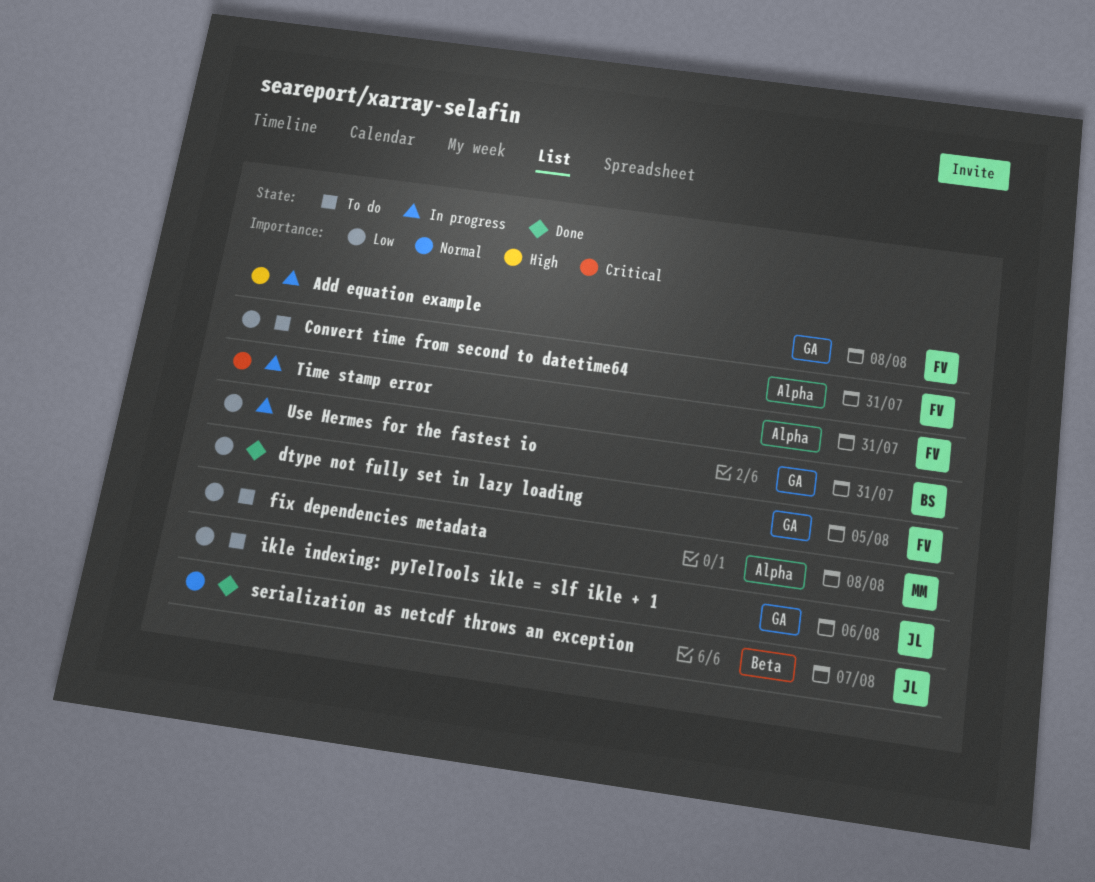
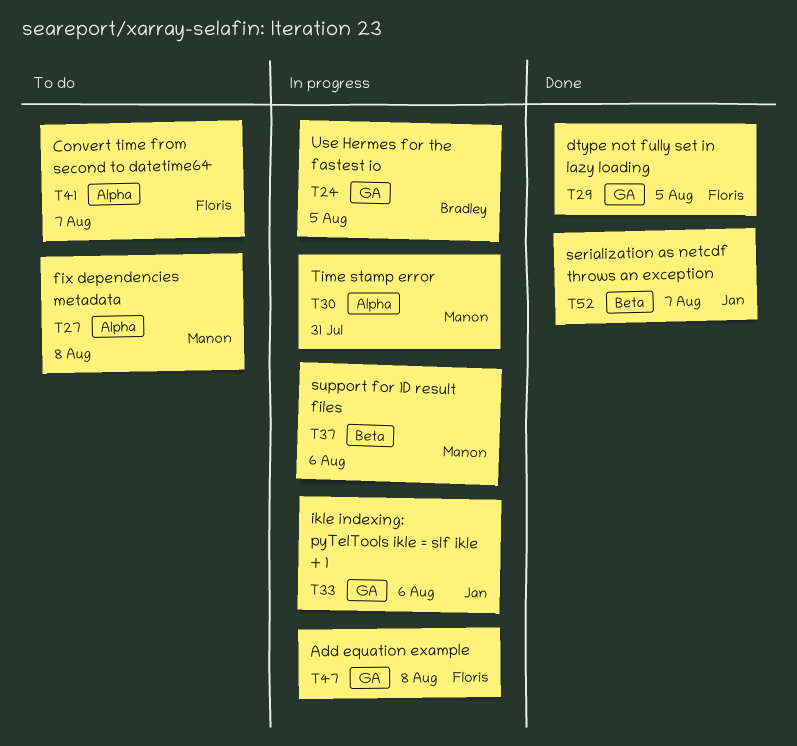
Convert time from second to datetime64, due: Jul 31 -> Aug 7
ikle indexing: pyTelTools ikle = slf ikle + 1, status: To do -> In progress
support for 1D result files: none -> present
Time stamp error, owner: Floris -> Manon
Use Hermes for the fastest io, due: Jul 31 -> Aug 5

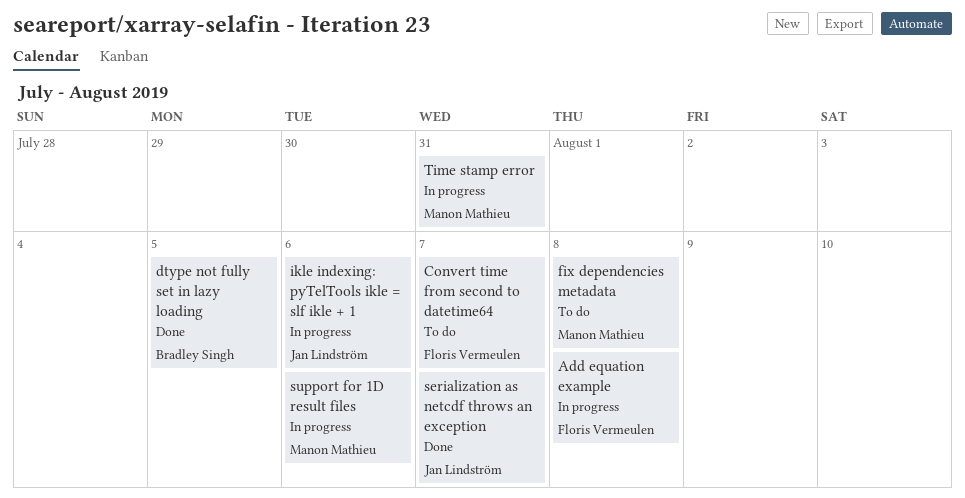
dtype not fully set in lazy loading, owner: Floris Vermeulen -> Bradley Singh
Use Hermes for the fastest io: present -> none

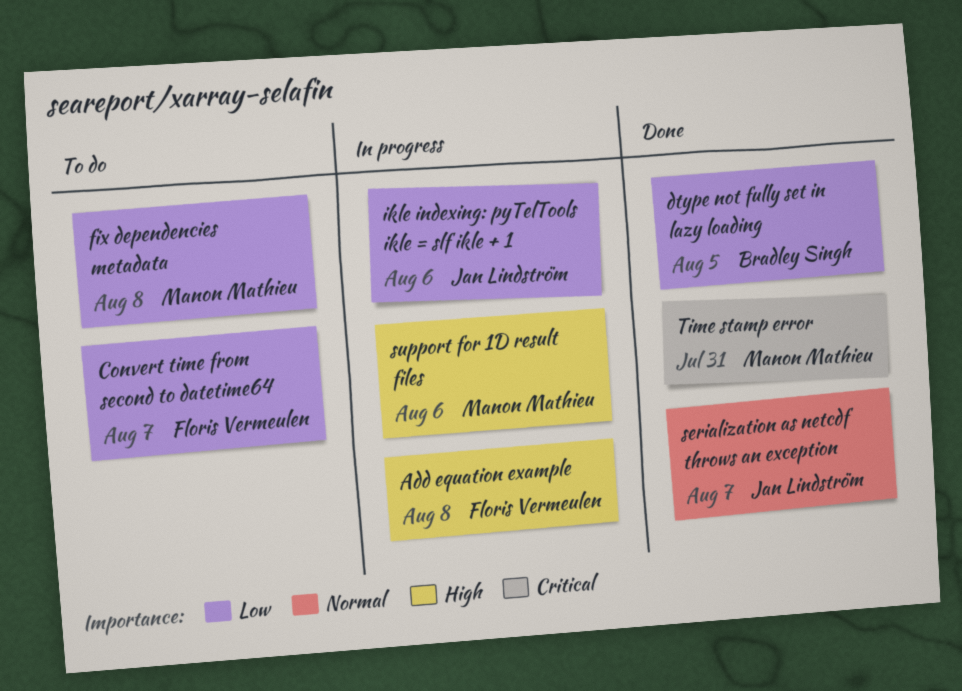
Time stamp error, status: In progress -> Done

